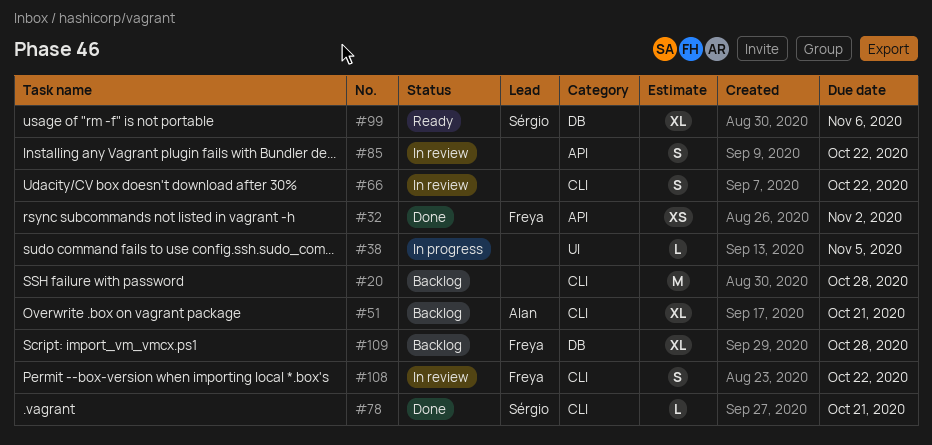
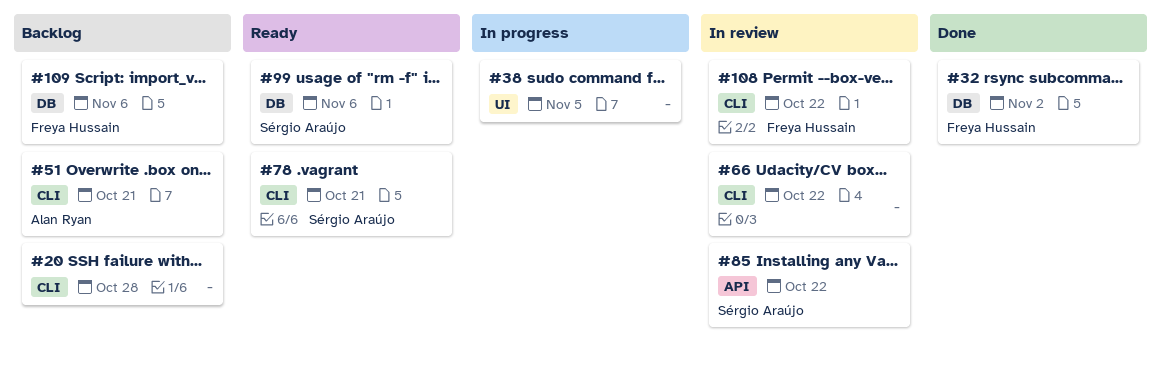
#32, label: API -> DB
#78, status: Done -> Ready
#85, owner: none -> Sérgio Araújo
#109, due: Oct 28 -> Nov 6

